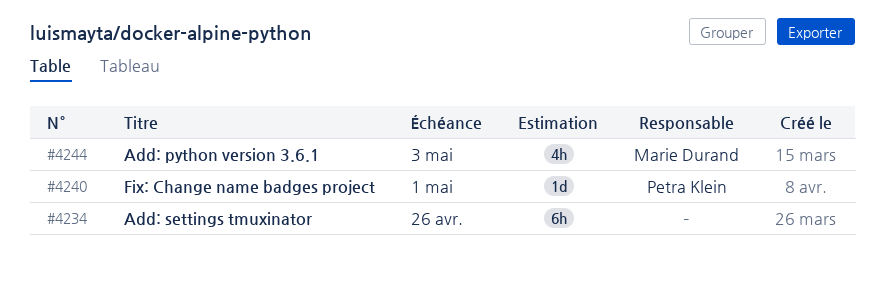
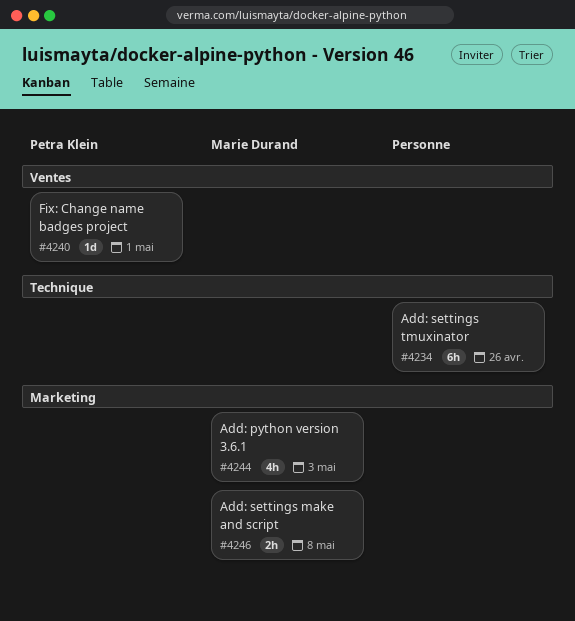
#4246: none -> present

